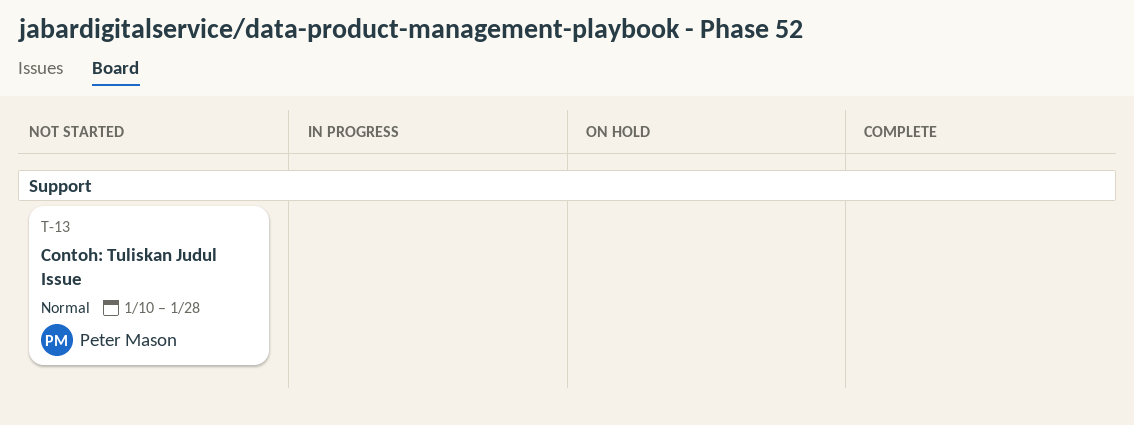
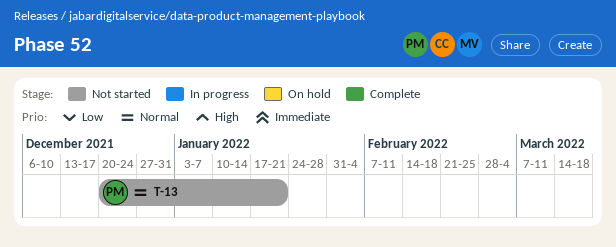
T-13, start: Jan 10 -> Dec 20
T-13, due: Jan 28 -> Jan 21

